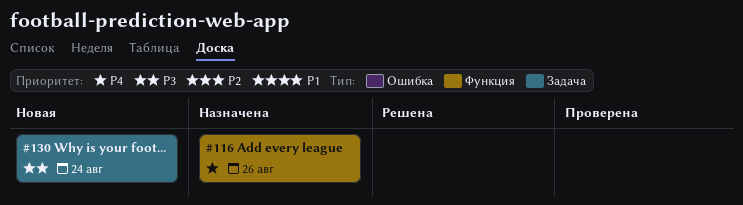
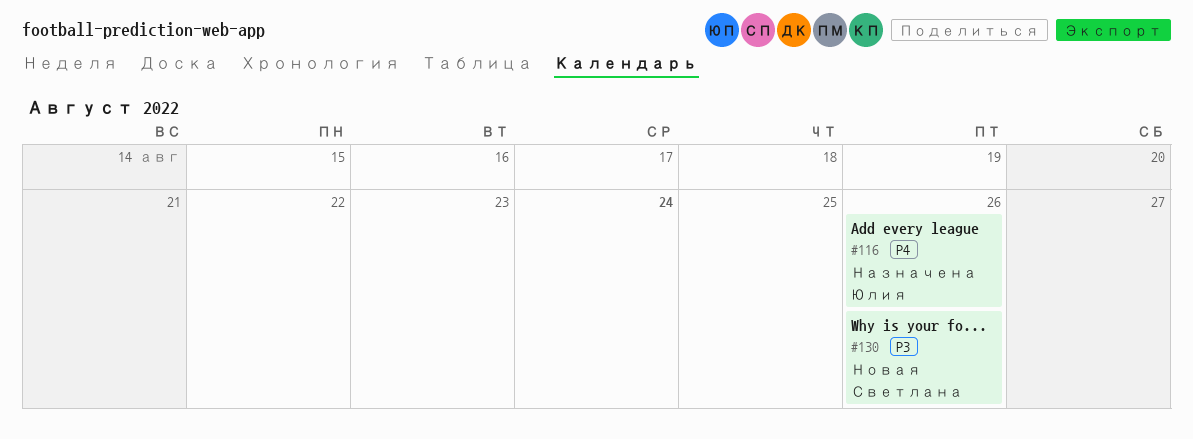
#130, due: Aug 24 -> Aug 26

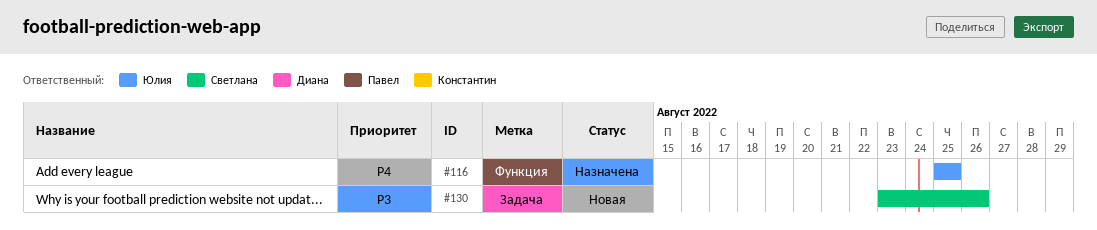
#116, due: Aug 26 -> Aug 25

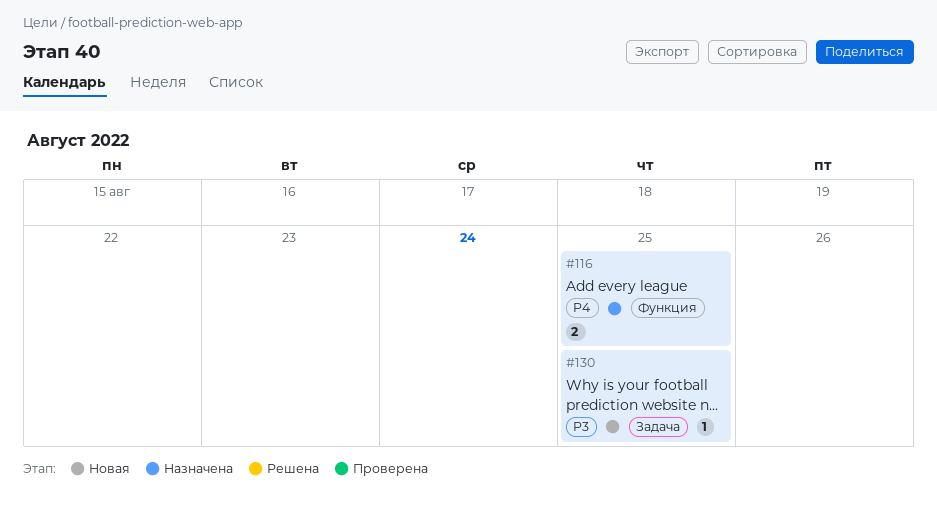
#130, due: Aug 26 -> Aug 25

